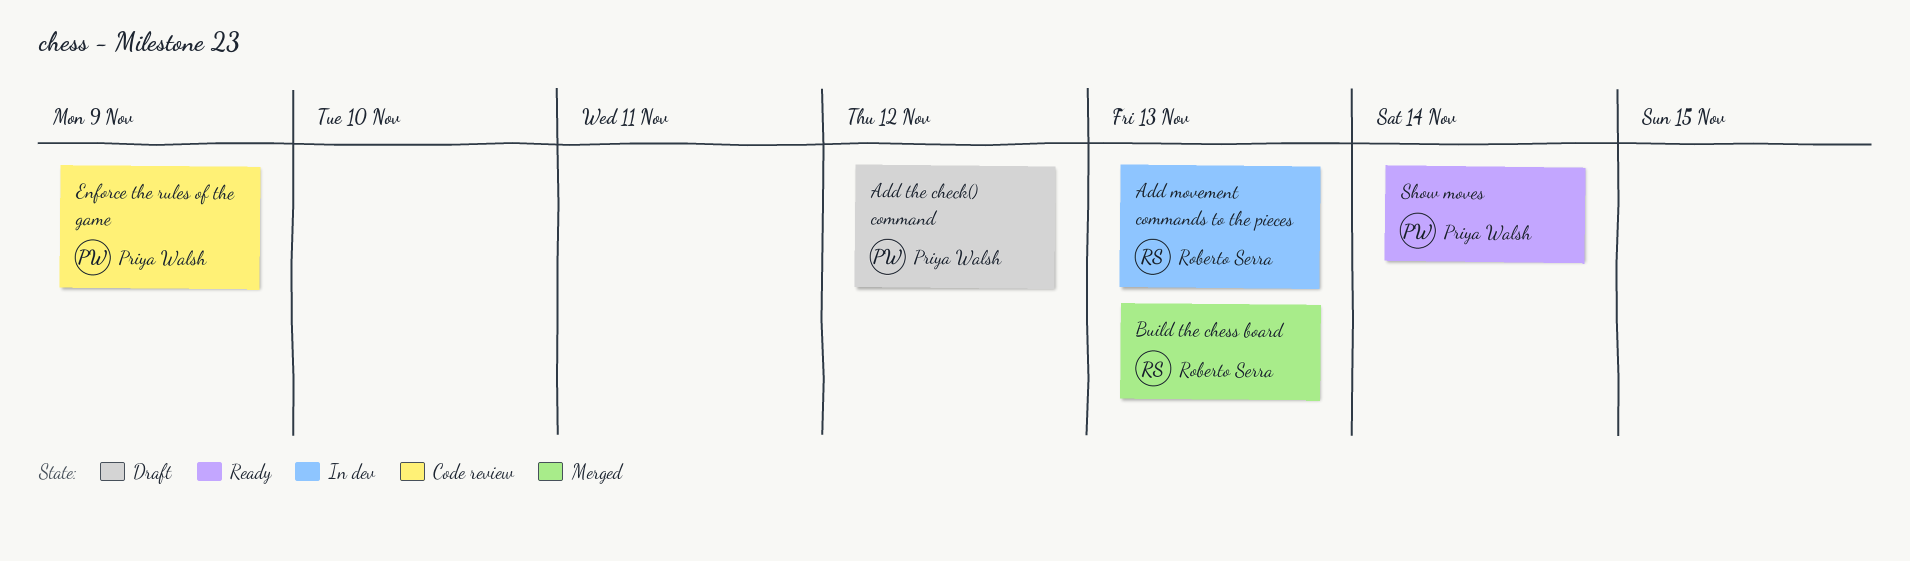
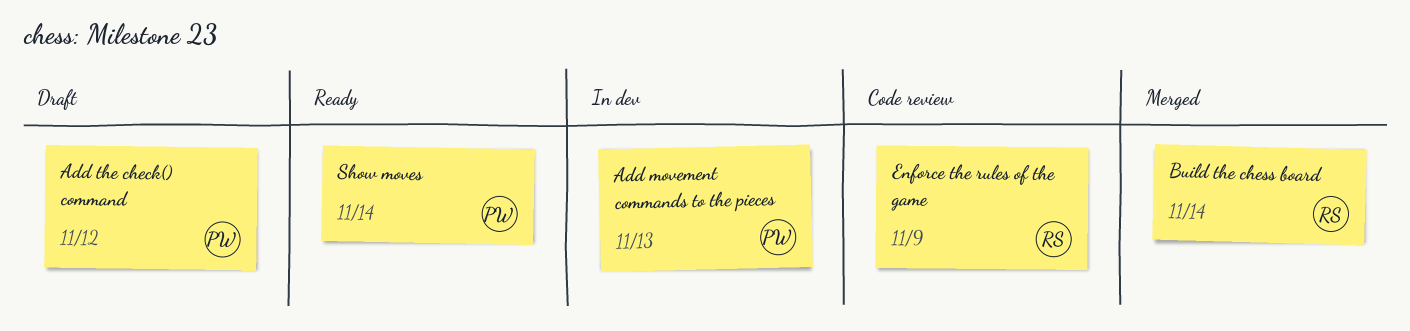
Add movement commands to the pieces, owner: Roberto Serra -> Priya Walsh
Build the chess board, due: Nov 13 -> Nov 14
Enforce the rules of the game, owner: Priya Walsh -> Roberto Serra

